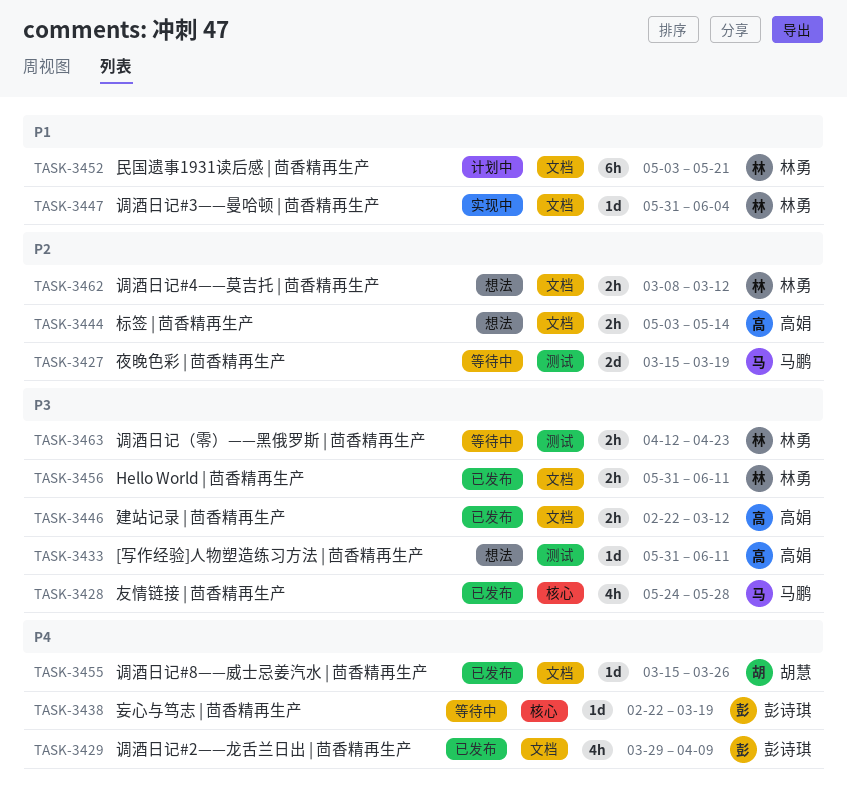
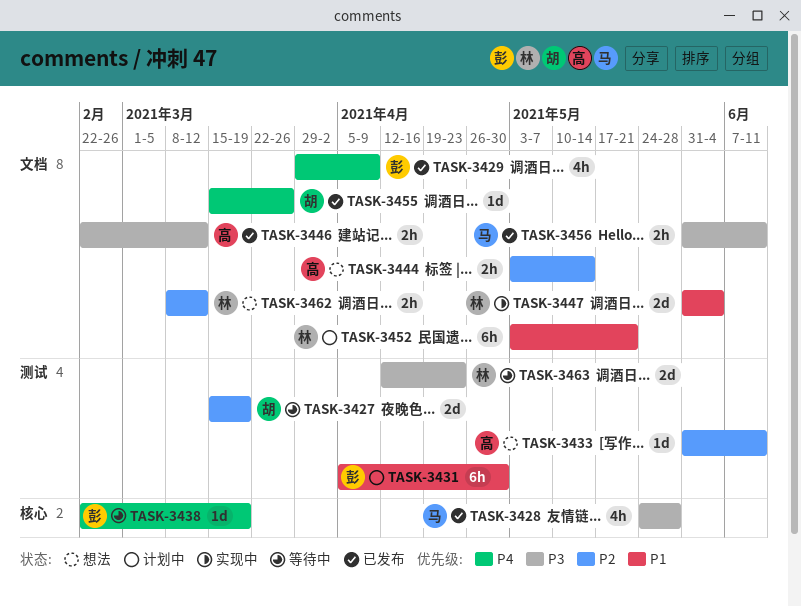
TASK-3427, owner: 马鹏 -> 胡慧
TASK-3431: none -> present
TASK-3433, priority: P3 -> P2
TASK-3447, estimate: 1d -> 2d
TASK-3456, owner: 林勇 -> 马鹏
TASK-3463, estimate: 2h -> 2d

